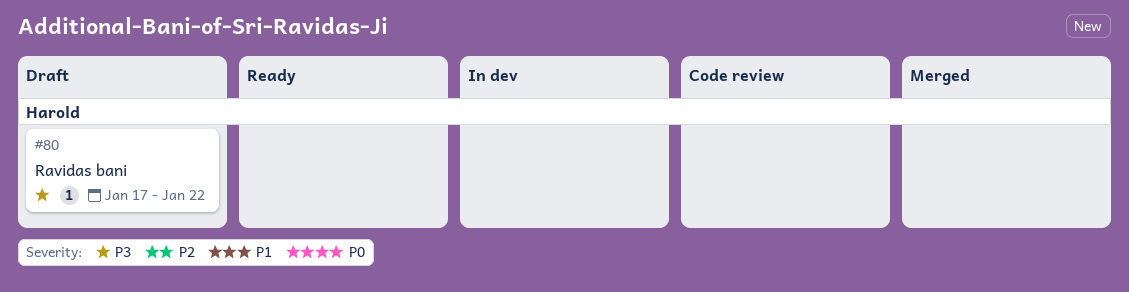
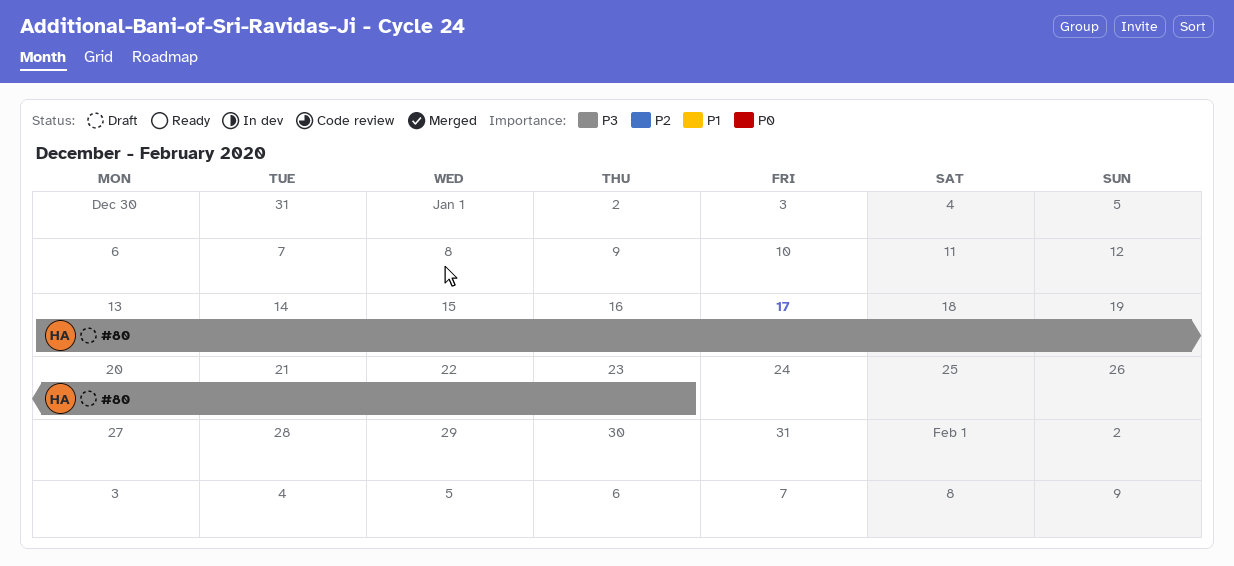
#80, start: Jan 17 -> Jan 13
#80, due: Jan 22 -> Jan 23

